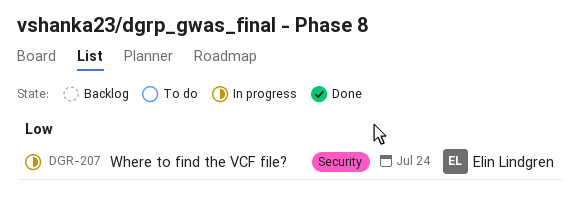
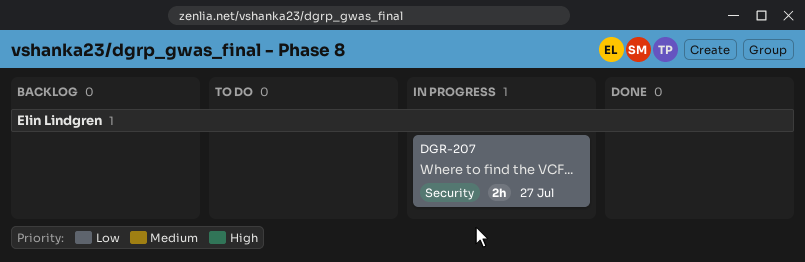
DGR-207, due: Jul 24 -> Jul 27

